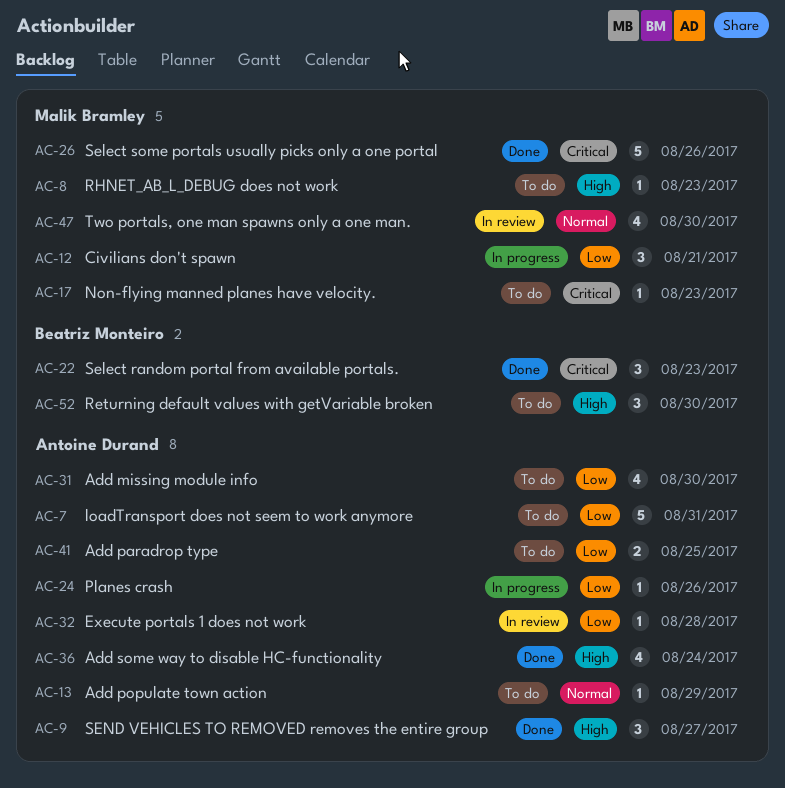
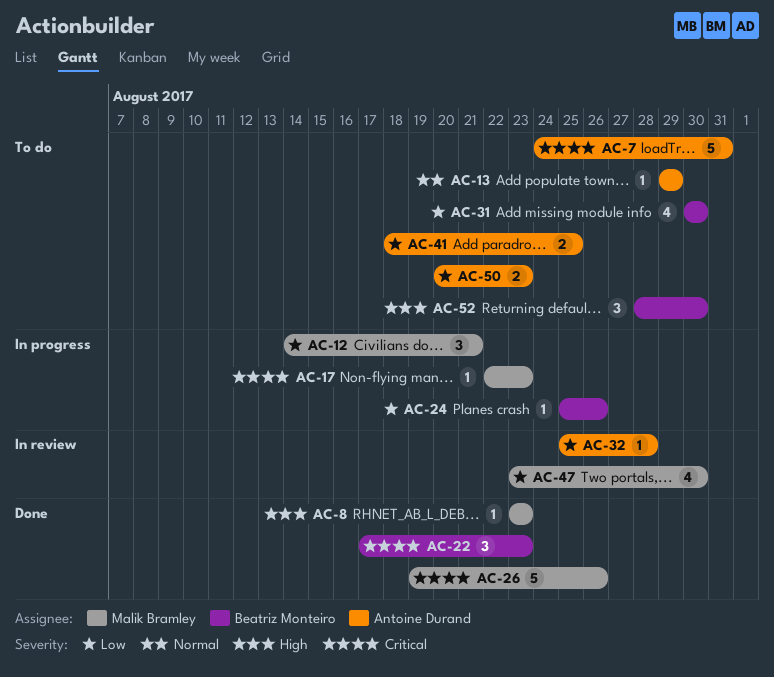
AC-7, priority: Low -> Critical
AC-8, status: To do -> Done
AC-9: present -> none
AC-17, status: To do -> In progress
AC-24, owner: Antoine Durand -> Beatriz Monteiro
AC-31, owner: Antoine Durand -> Beatriz Monteiro
AC-36: present -> none
AC-47, priority: Normal -> Low
AC-50: none -> present

